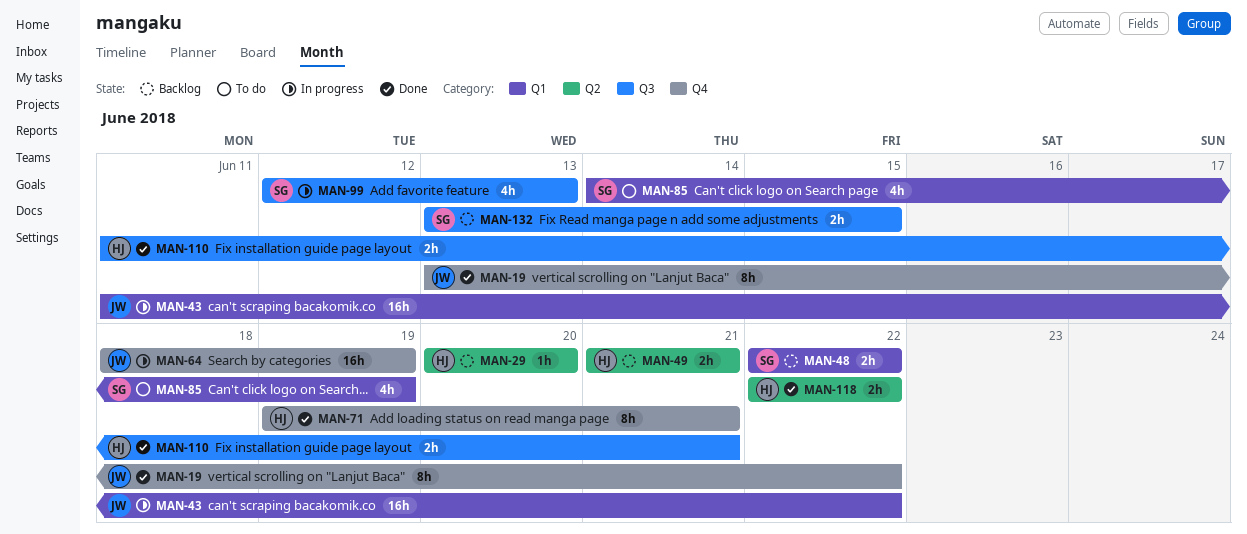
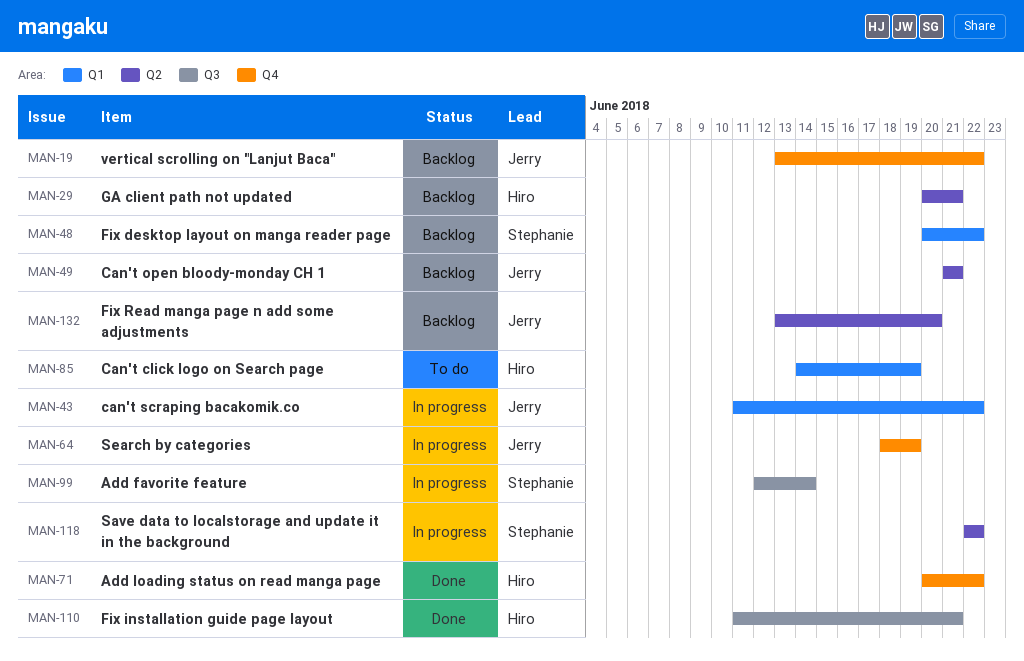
MAN-19, status: Done -> Backlog
MAN-29, due: Jun 20 -> Jun 21
MAN-48, start: Jun 22 -> Jun 20
MAN-49, owner: Hiro -> Jerry
MAN-71, start: Jun 19 -> Jun 20
MAN-71, due: Jun 21 -> Jun 22
MAN-85, owner: Stephanie -> Hiro
MAN-99, due: Jun 13 -> Jun 14
MAN-118, status: Done -> In progress
MAN-118, owner: Hiro -> Stephanie
MAN-132, owner: Stephanie -> Jerry
MAN-132, label: Q3 -> Q2
MAN-132, due: Jun 15 -> Jun 20

